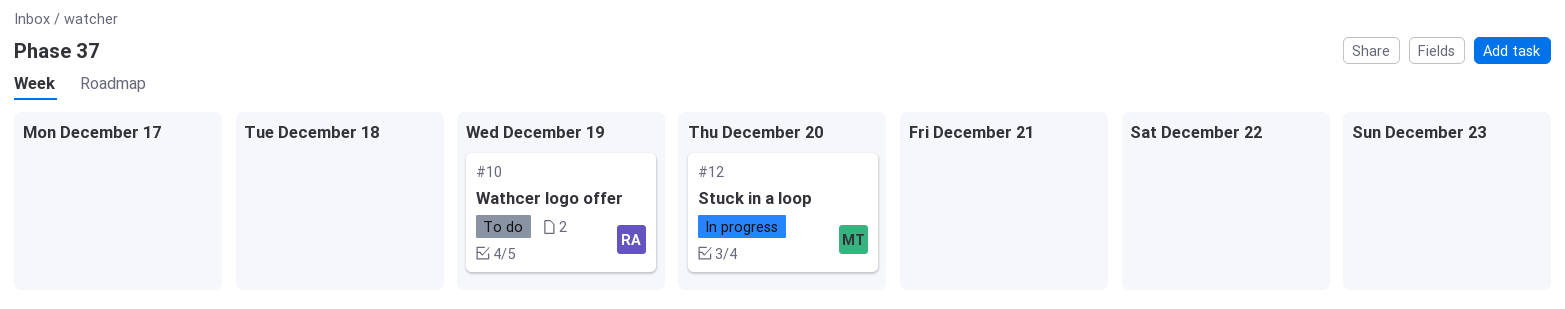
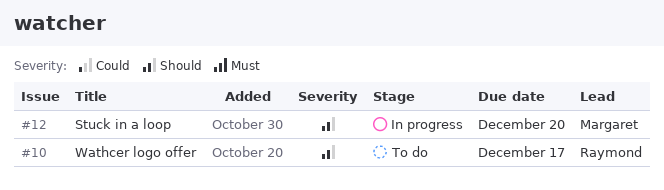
#10, due: Dec 19 -> Dec 17

